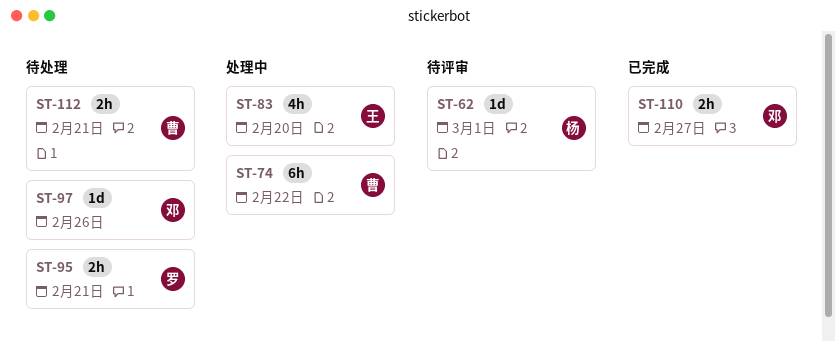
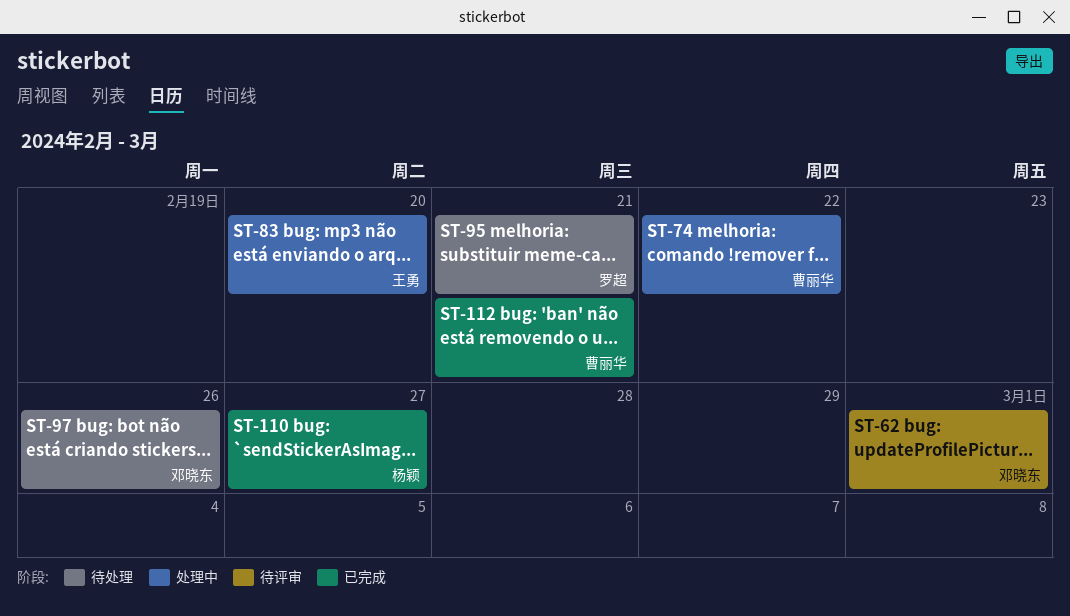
ST-62, owner: 杨颖 -> 邓晓东
ST-110, owner: 邓晓东 -> 杨颖
ST-112, status: 待处理 -> 已完成

